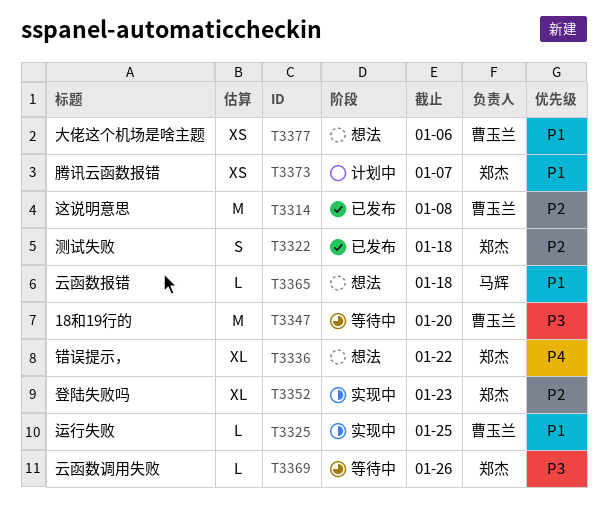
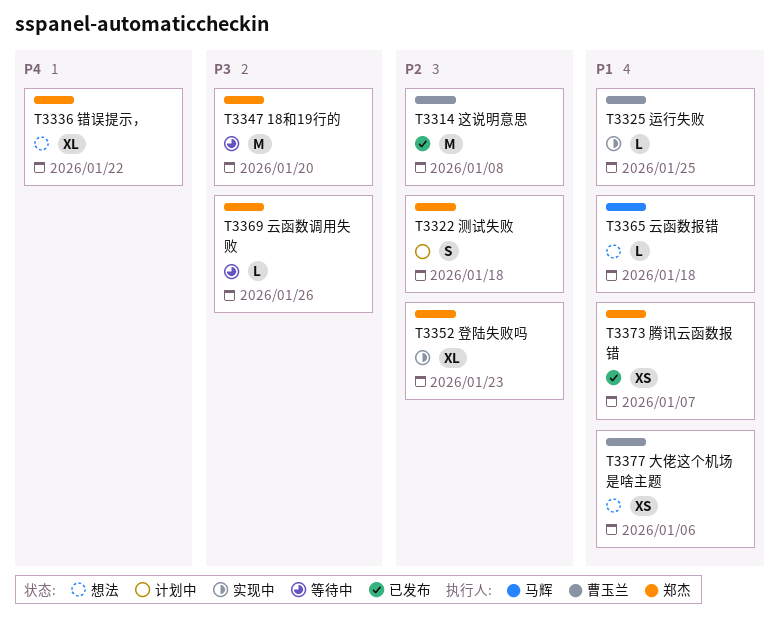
T3322, status: 已发布 -> 计划中
T3347, owner: 曹玉兰 -> 郑杰
T3373, status: 计划中 -> 已发布

